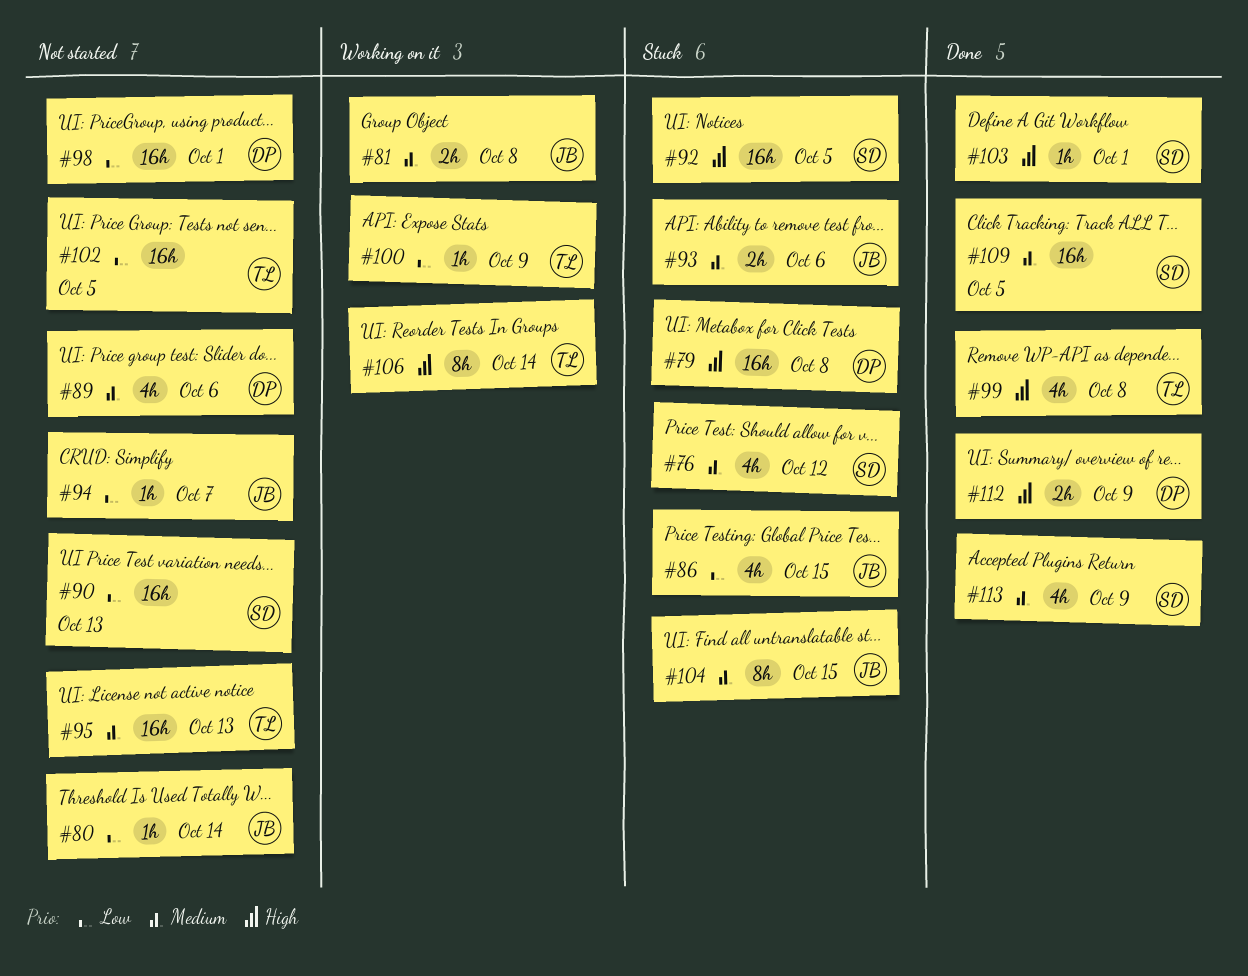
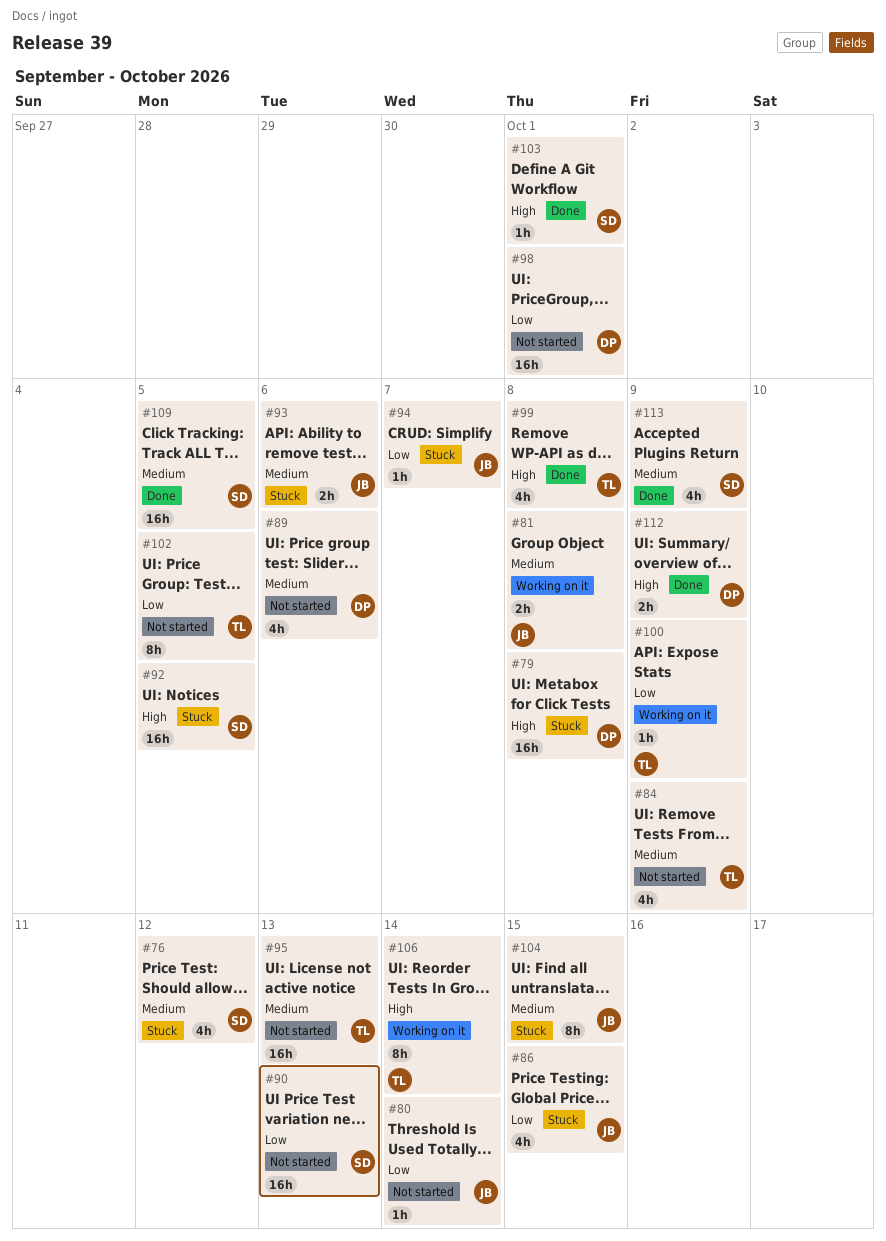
#84: none -> present
#94, status: Not started -> Stuck
#102, estimate: 16h -> 8h

